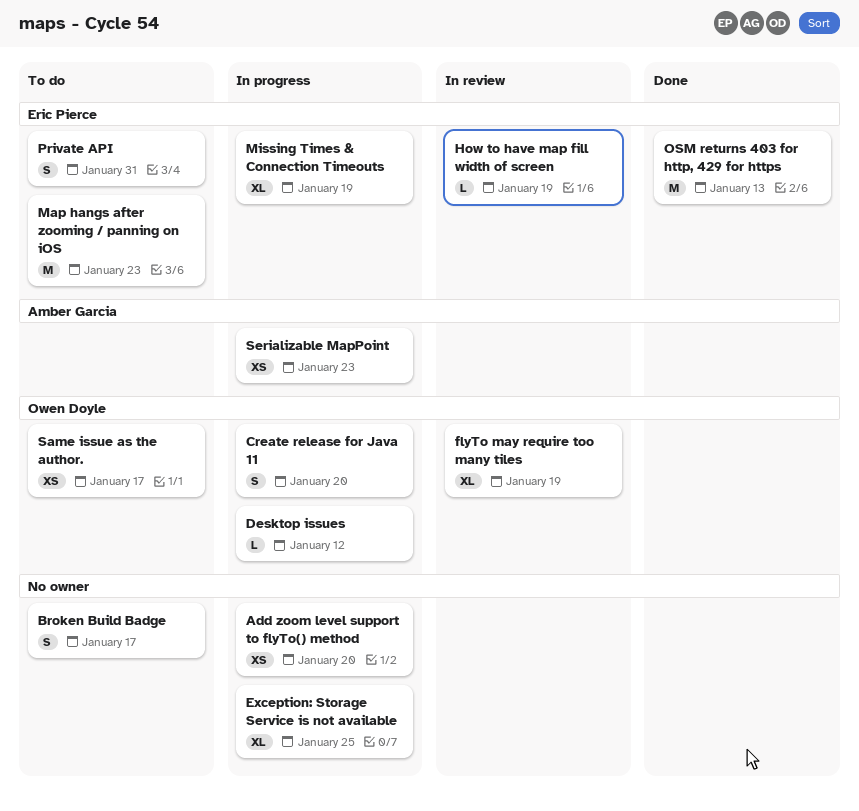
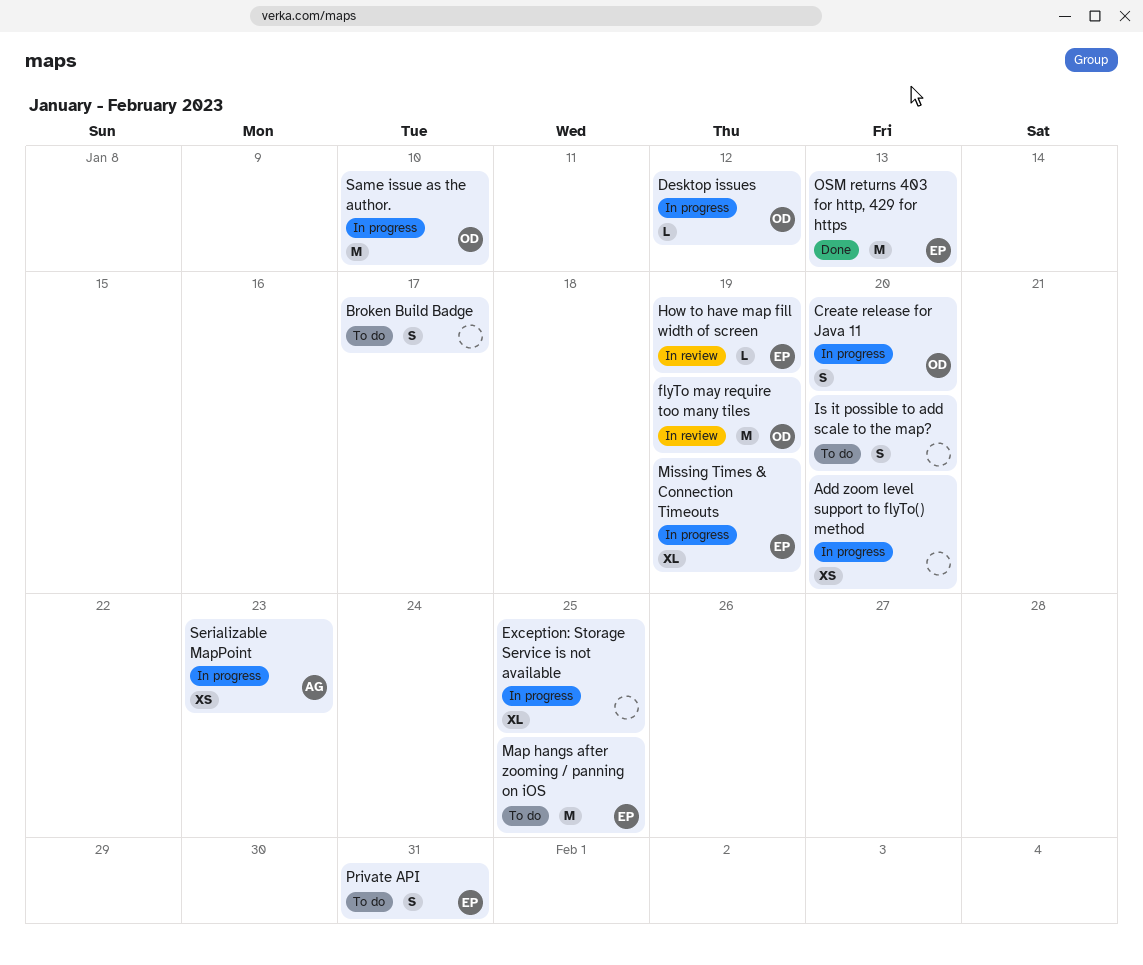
flyTo may require too many tiles, estimate: XL -> M
Is it possible to add scale to the map?: none -> present
Map hangs after zooming / panning on iOS, due: Jan 23 -> Jan 25
Same issue as the author., status: To do -> In progress
Same issue as the author., estimate: XS -> M
Same issue as the author., due: Jan 17 -> Jan 10

